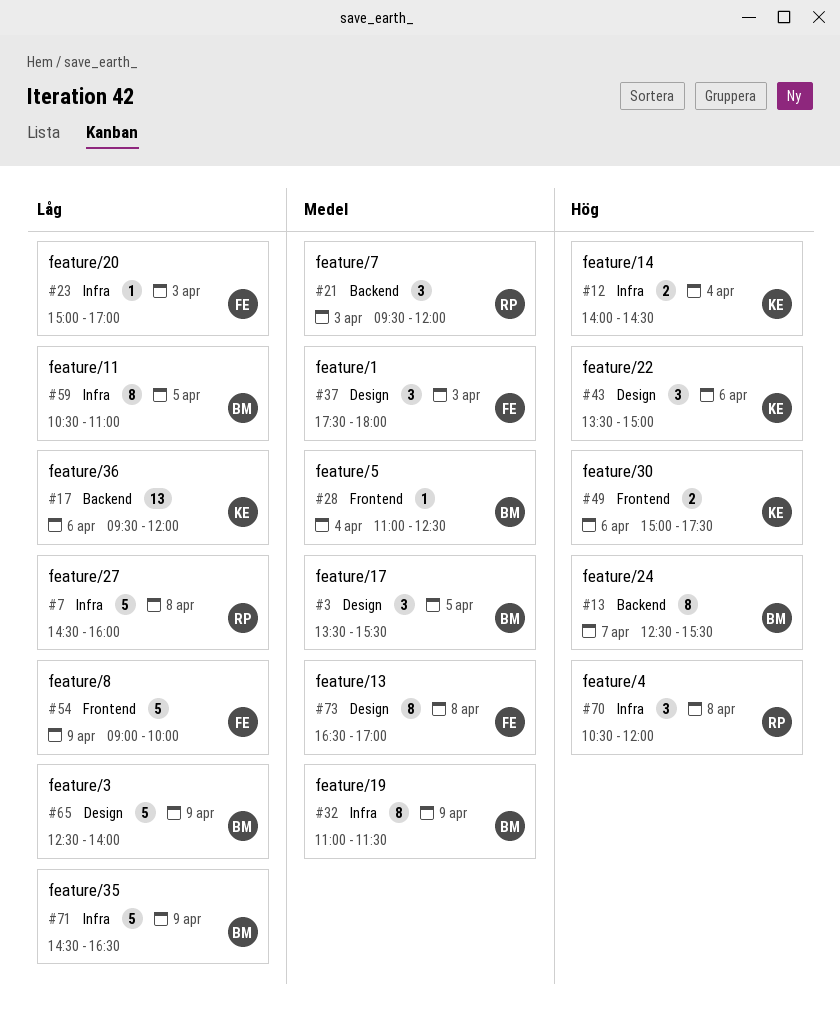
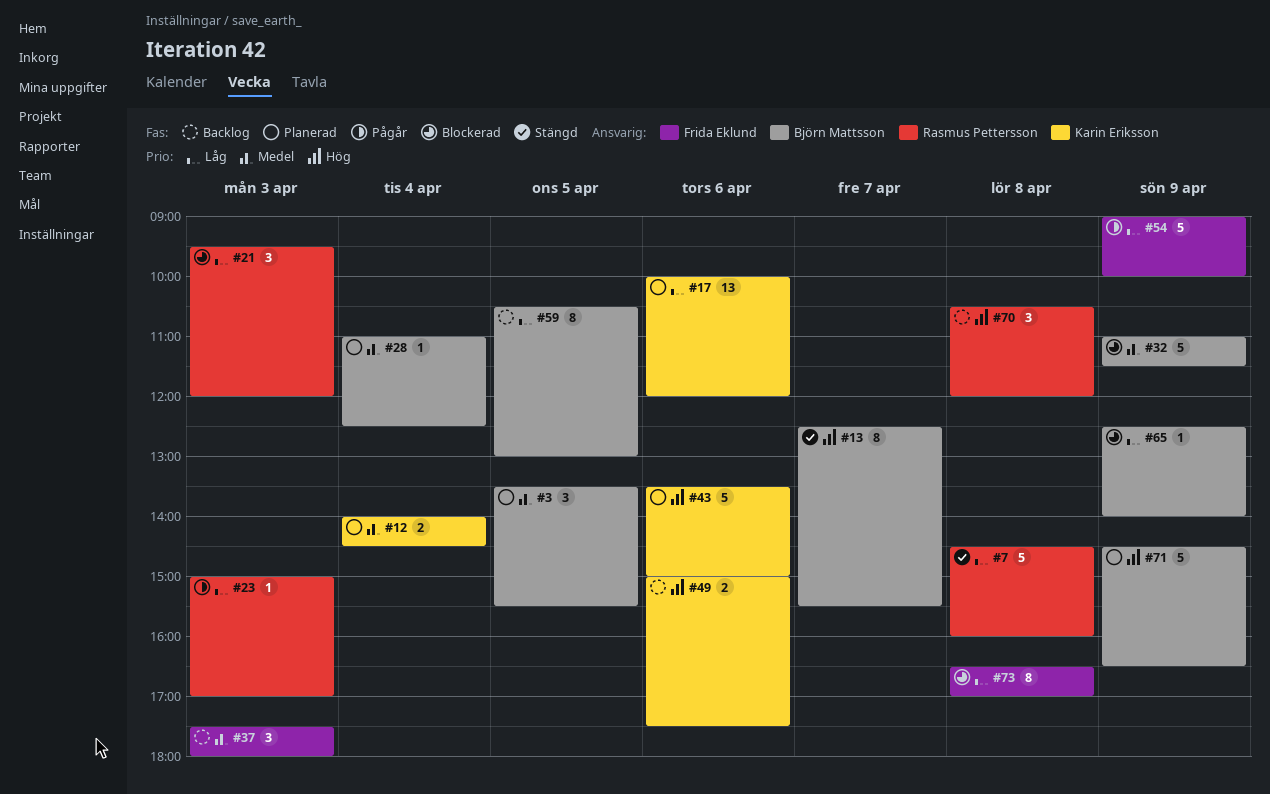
#12, priority: Hög -> Medel
#17, begins: 09:30 -> 10:00
#21, priority: Medel -> Låg
#23, owner: Frida Eklund -> Rasmus Pettersson
#32, estimate: 8 -> 5
#43, estimate: 3 -> 5
#59, ends: 11:00 -> 13:00
#65, estimate: 5 -> 1
#71, priority: Låg -> Hög
#73, priority: Medel -> Låg

